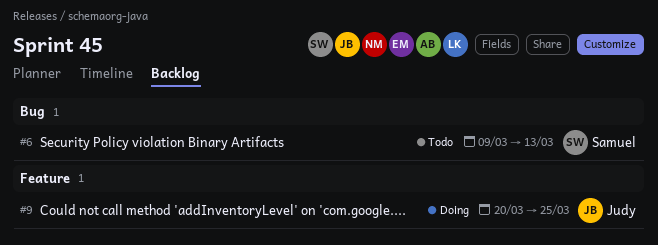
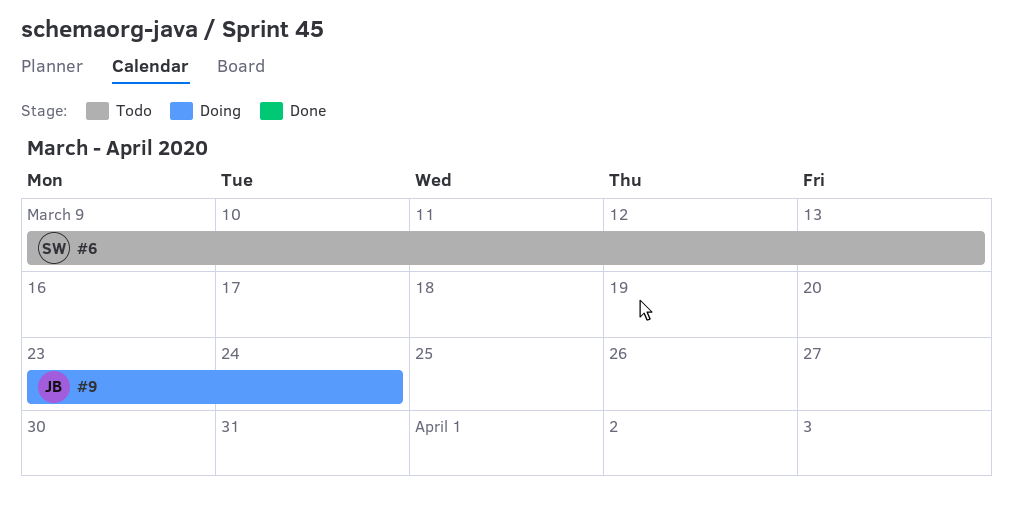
#9, start: Mar 20 -> Mar 23
#9, due: Mar 25 -> Mar 24

